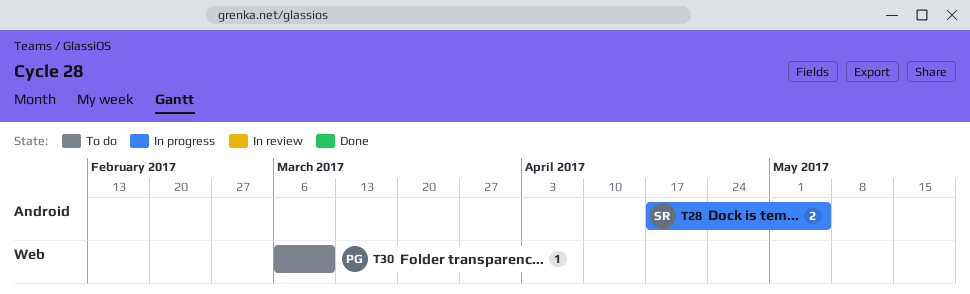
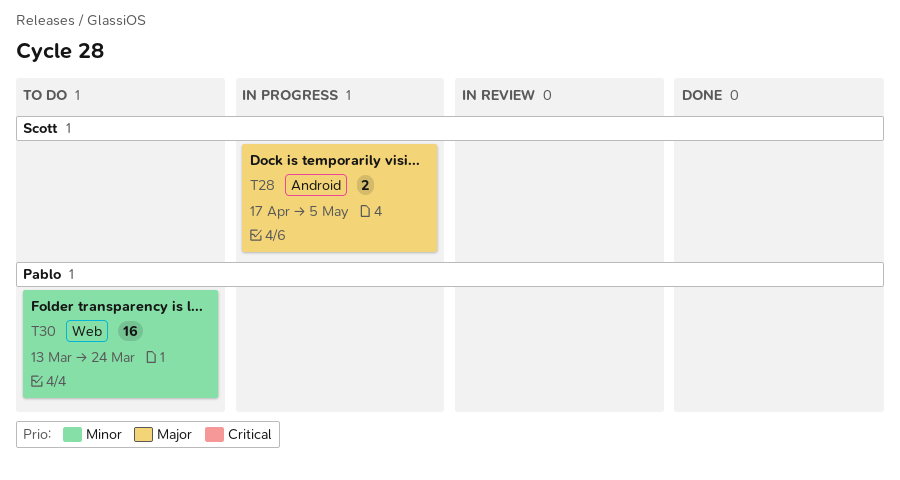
T30, estimate: 1 -> 16
T30, start: Mar 6 -> Mar 13
T30, due: Mar 10 -> Mar 24

